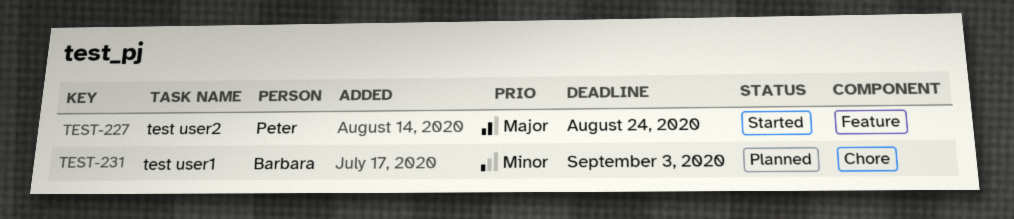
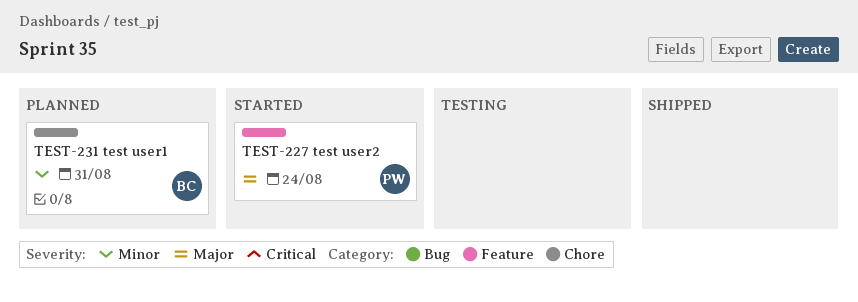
TEST-231, due: Sep 3 -> Aug 31

